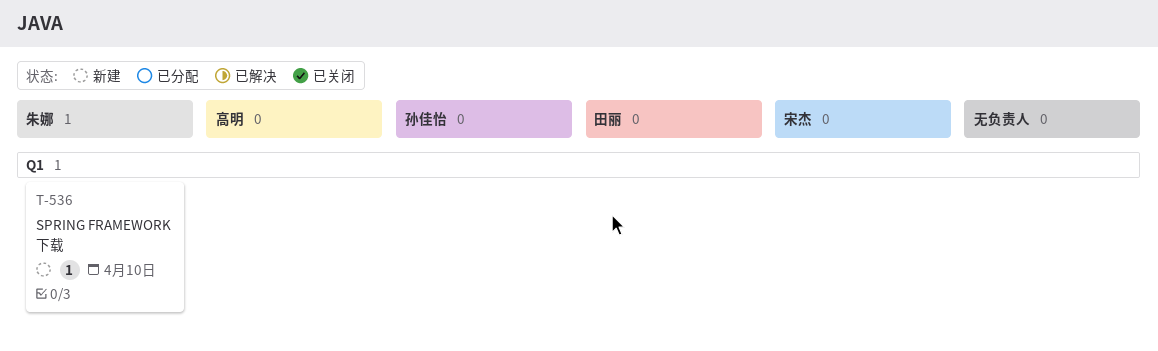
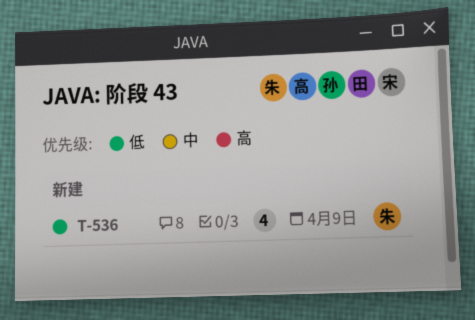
T-536, estimate: 1 -> 4
T-536, due: Apr 10 -> Apr 9

